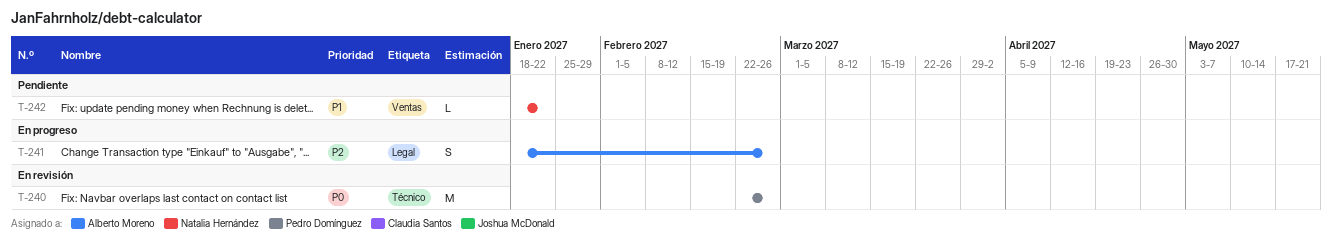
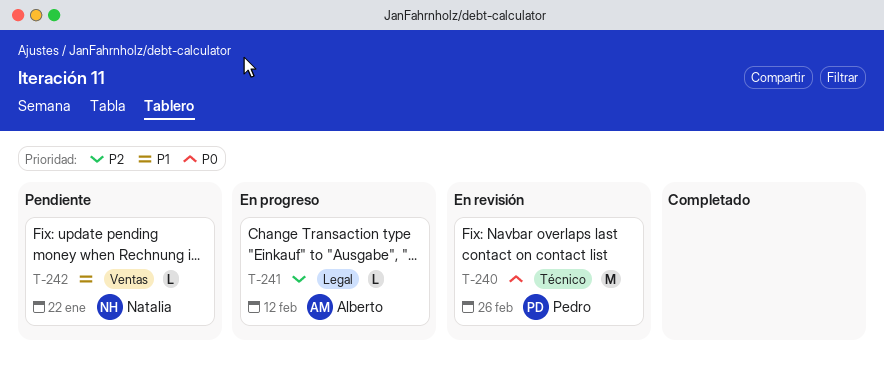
T-241, estimate: S -> L
T-241, due: Feb 26 -> Feb 12

